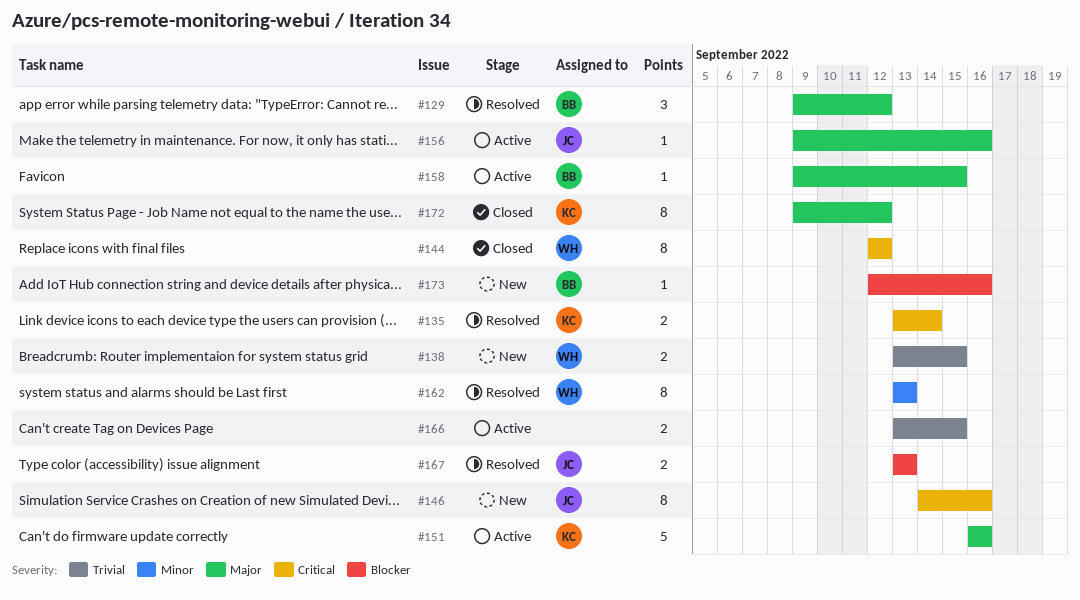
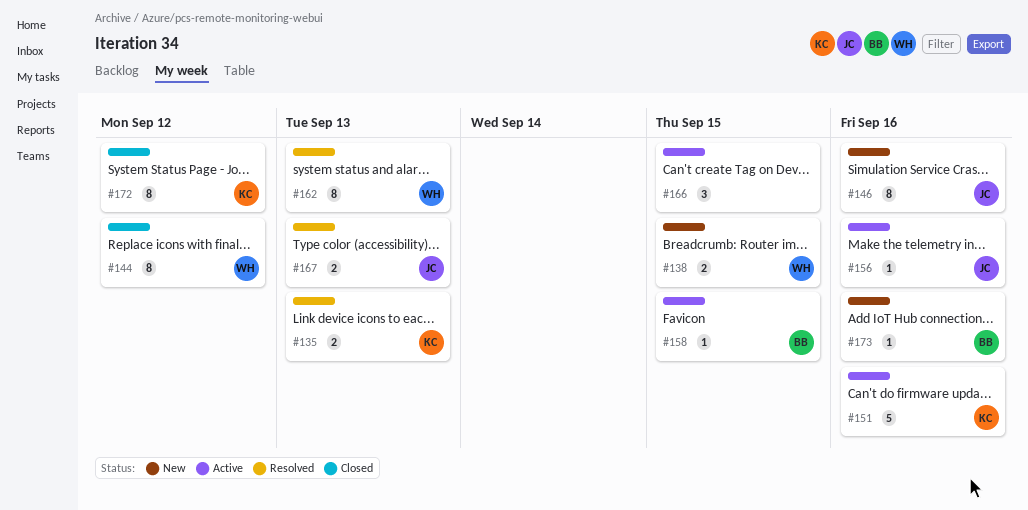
#129: present -> none
#135, due: Sep 14 -> Sep 13
#166, estimate: 2 -> 3

